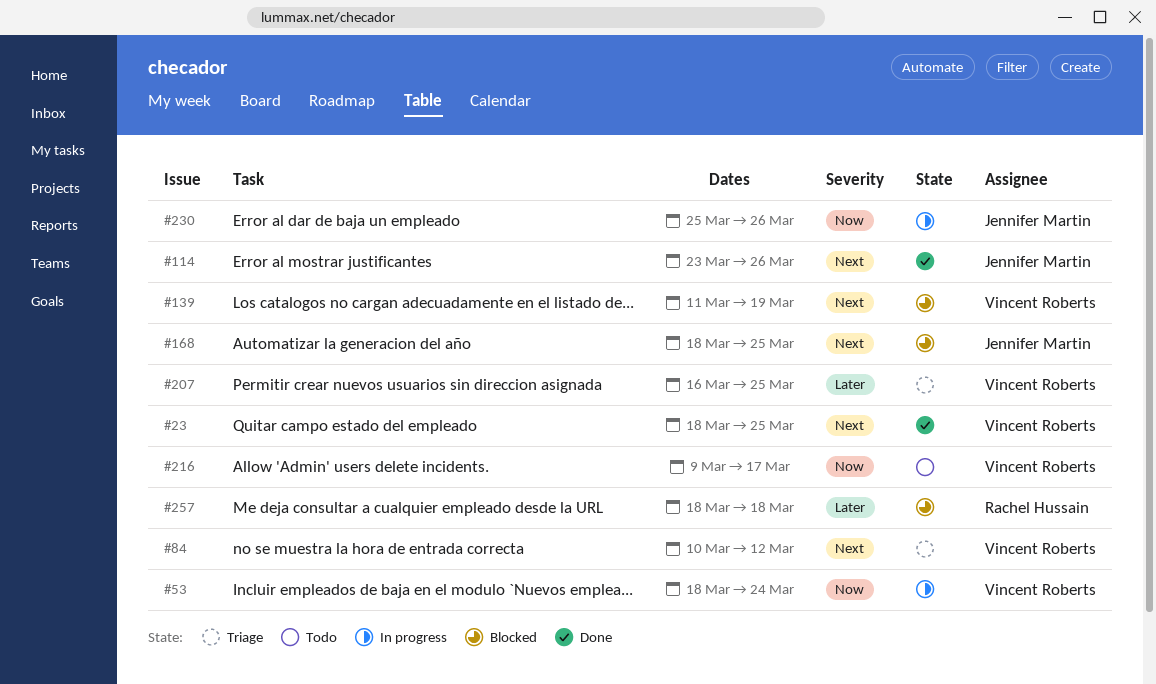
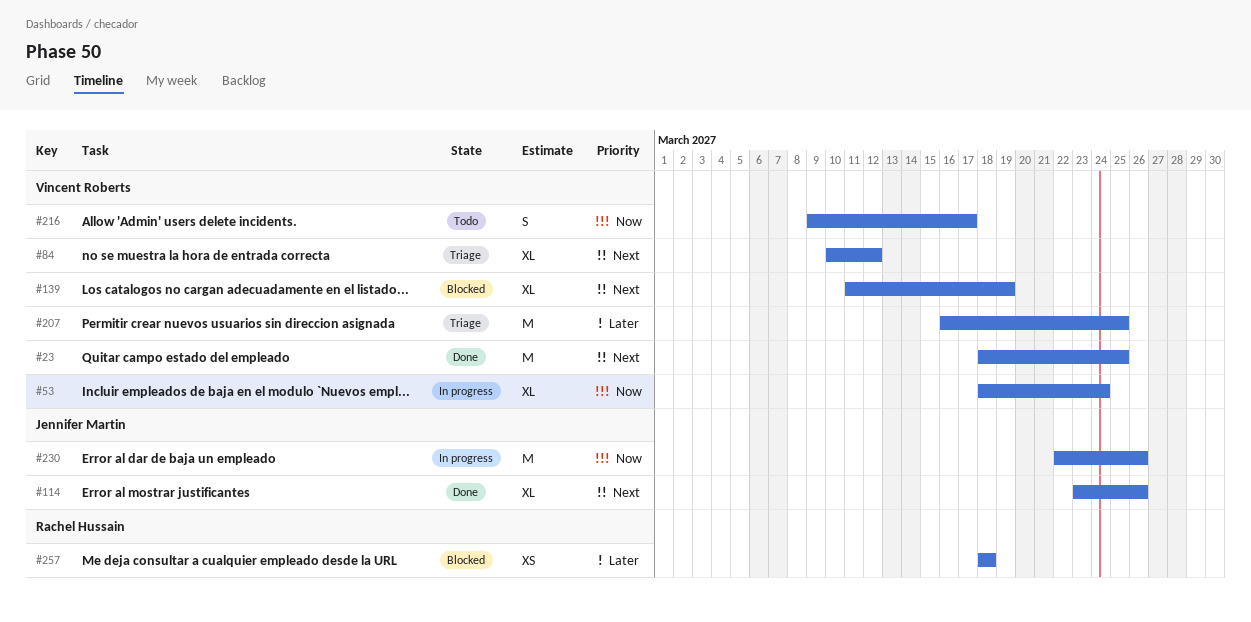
#168: present -> none
#230, start: Mar 25 -> Mar 22

